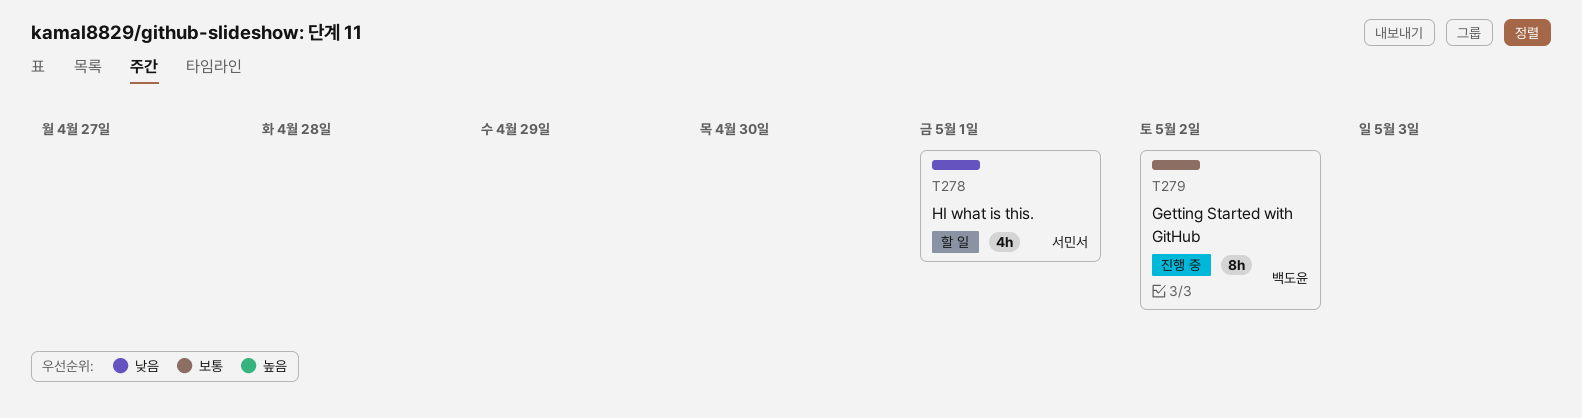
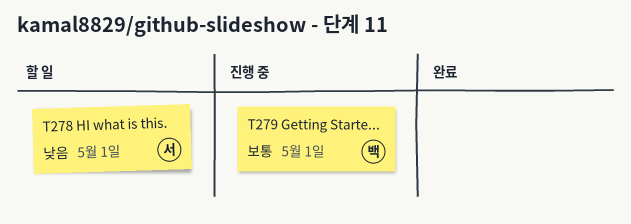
T279, due: May 2 -> May 1

